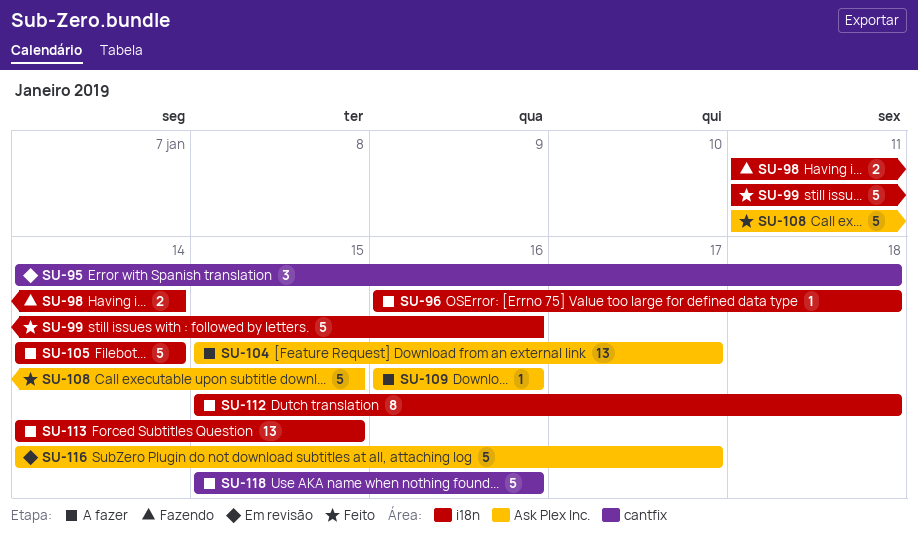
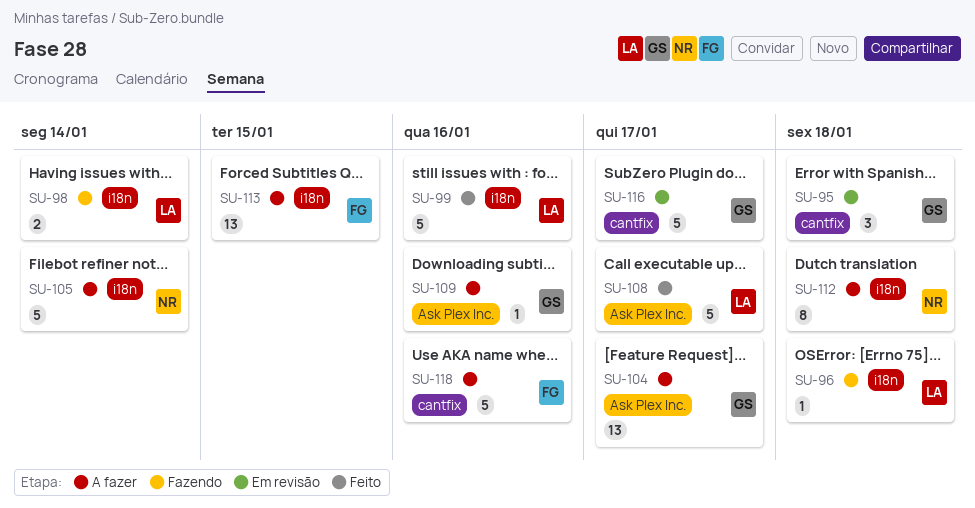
SU-96, status: A fazer -> Fazendo
SU-108, due: Jan 15 -> Jan 17
SU-116, label: Ask Plex Inc. -> cantfix

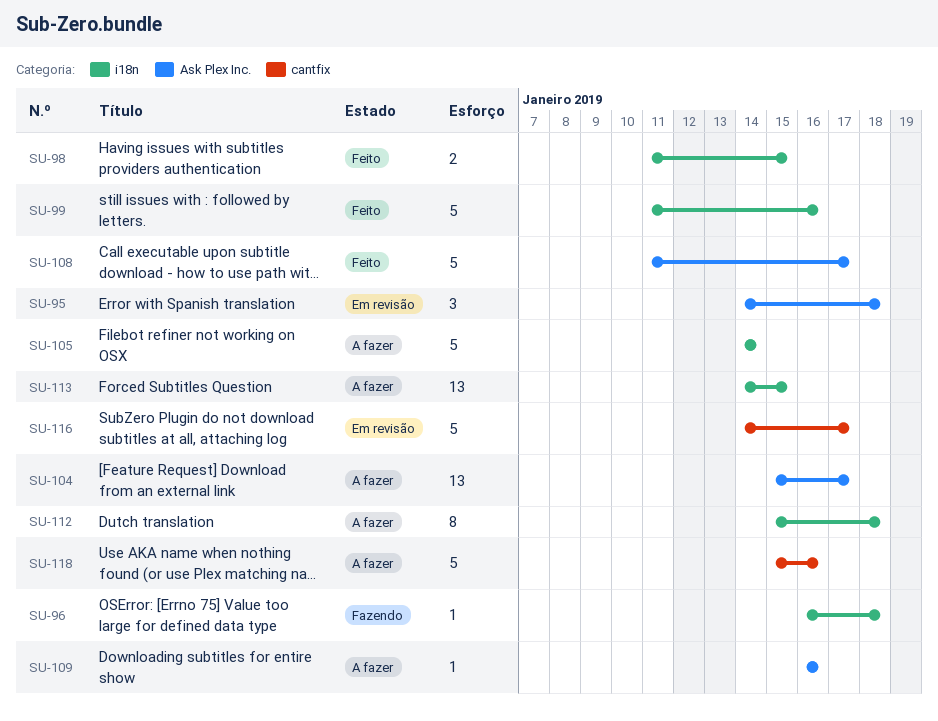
SU-95, label: cantfix -> Ask Plex Inc.
SU-98, status: Fazendo -> Feito
SU-98, due: Jan 14 -> Jan 15

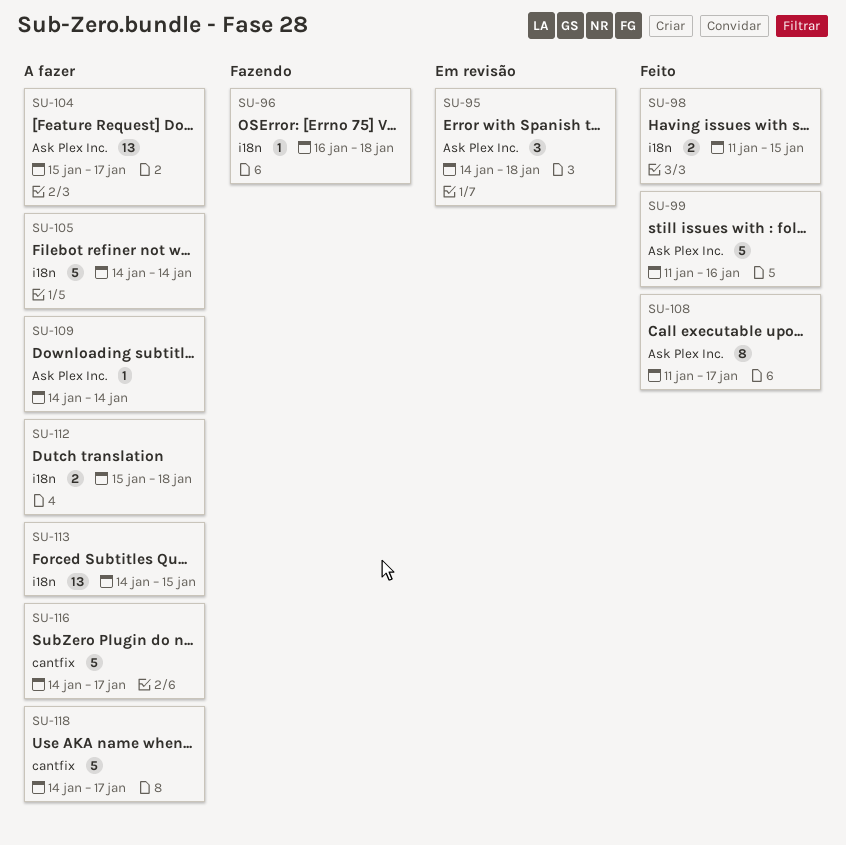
SU-99, label: i18n -> Ask Plex Inc.
SU-108, estimate: 5 -> 8
SU-109, start: Jan 16 -> Jan 14
SU-109, due: Jan 16 -> Jan 14
SU-112, estimate: 8 -> 2
SU-116, status: Em revisão -> A fazer
SU-118, start: Jan 15 -> Jan 14
SU-118, due: Jan 16 -> Jan 17

